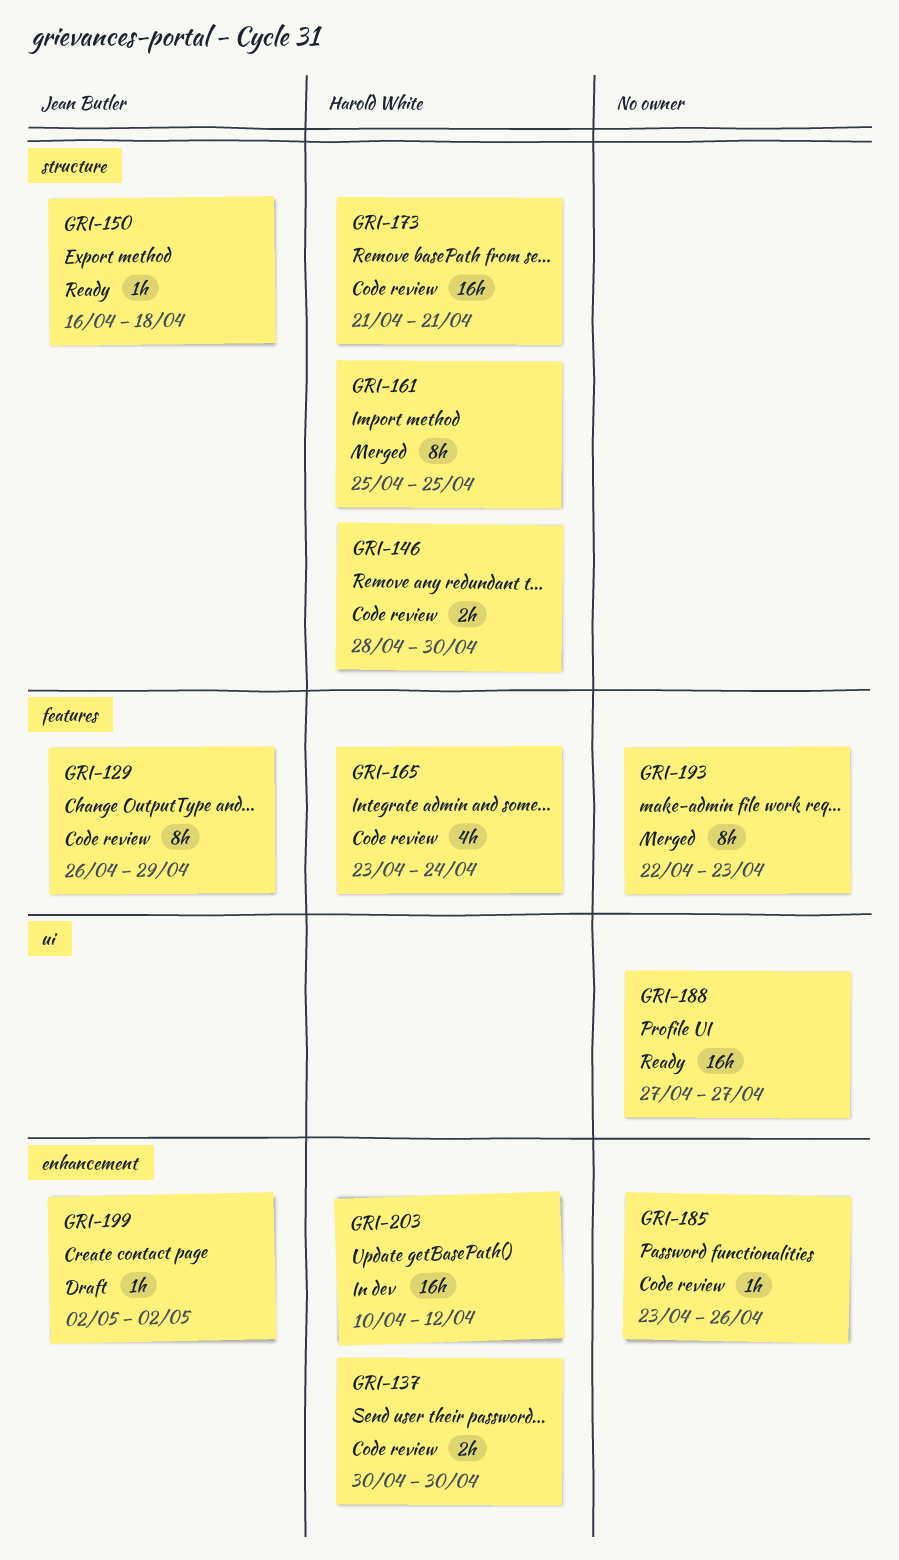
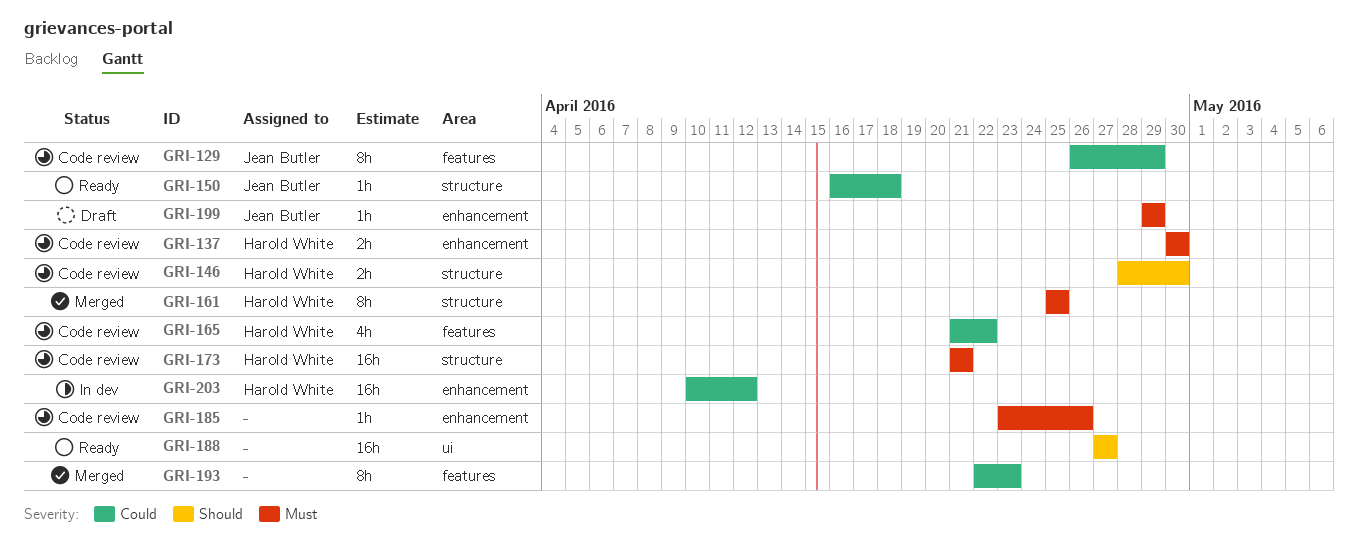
GRI-165, start: Apr 23 -> Apr 21
GRI-165, due: Apr 24 -> Apr 22
GRI-199, start: May 2 -> Apr 29
GRI-199, due: May 2 -> Apr 29

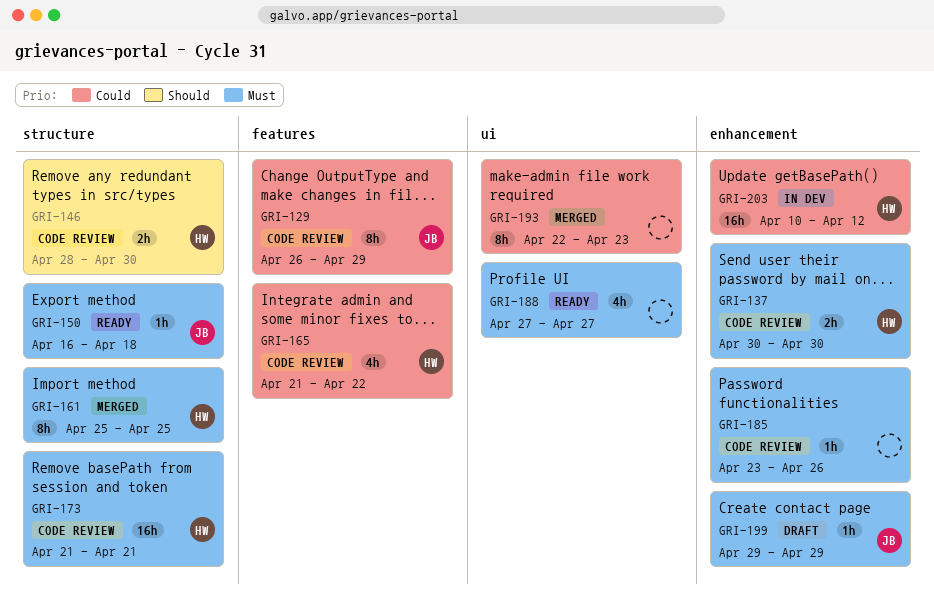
GRI-150, priority: Could -> Must
GRI-188, priority: Should -> Must
GRI-188, estimate: 16h -> 4h
GRI-193, label: features -> ui

